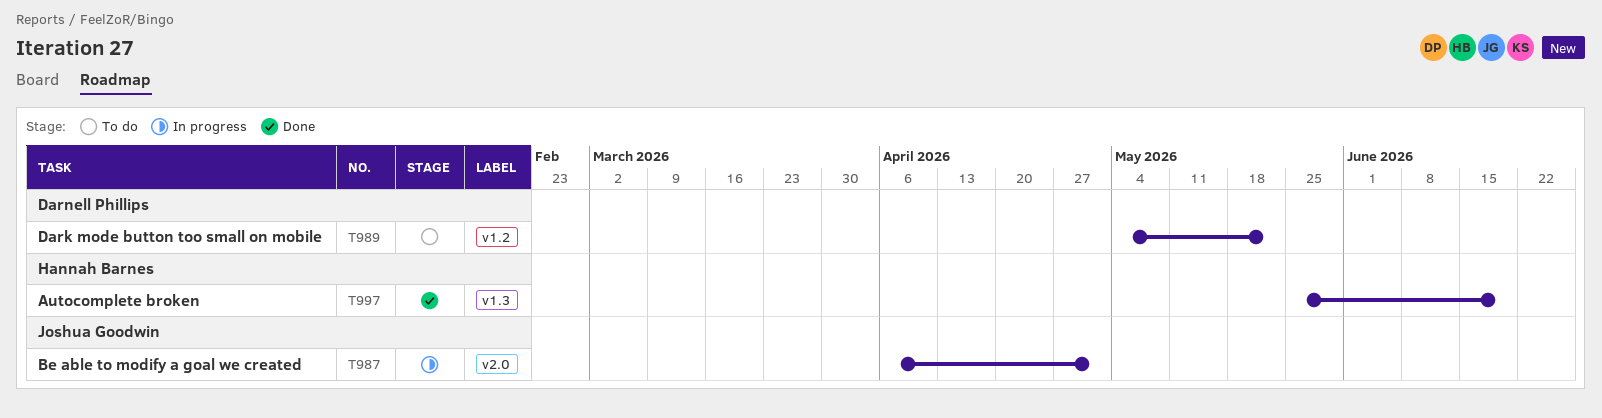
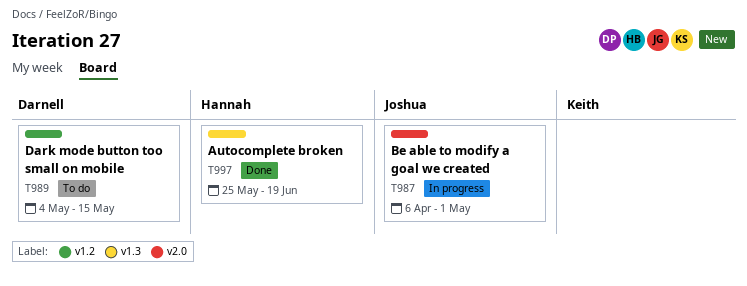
T989, due: May 22 -> May 15

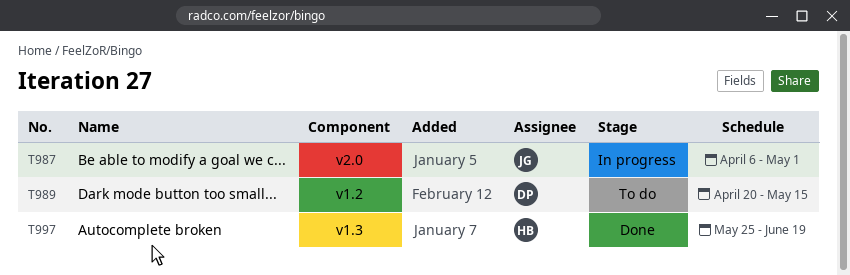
T989, start: May 4 -> Apr 20

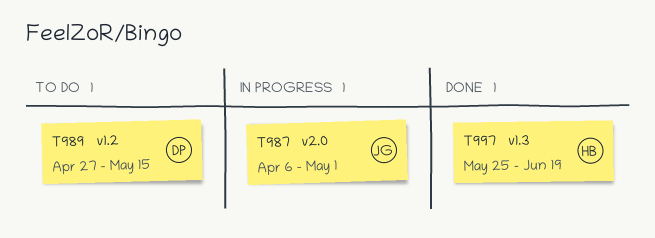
T989, start: Apr 20 -> Apr 27

